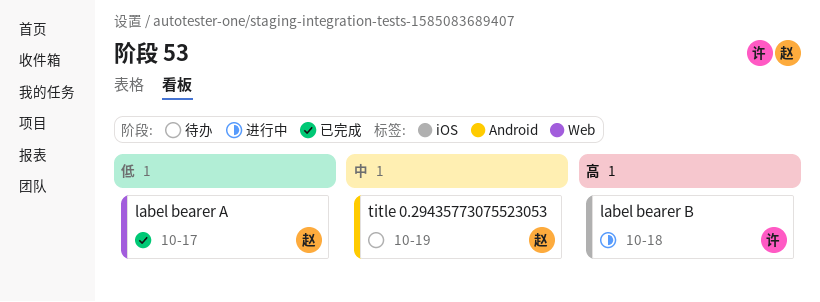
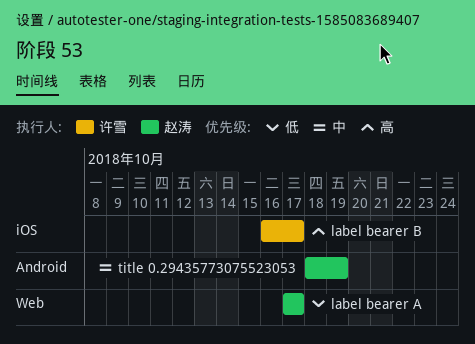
label bearer B, due: Oct 18 -> Oct 17

